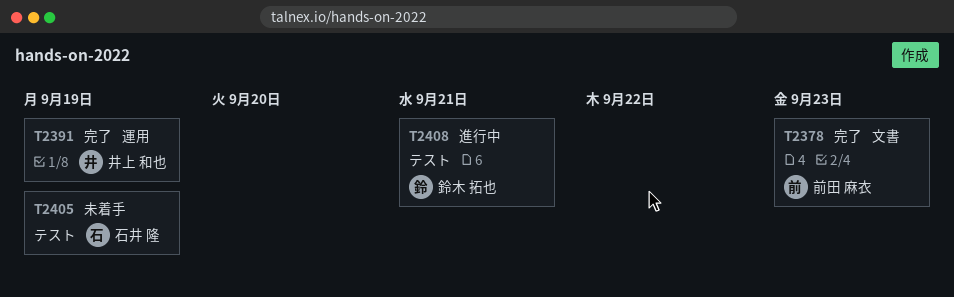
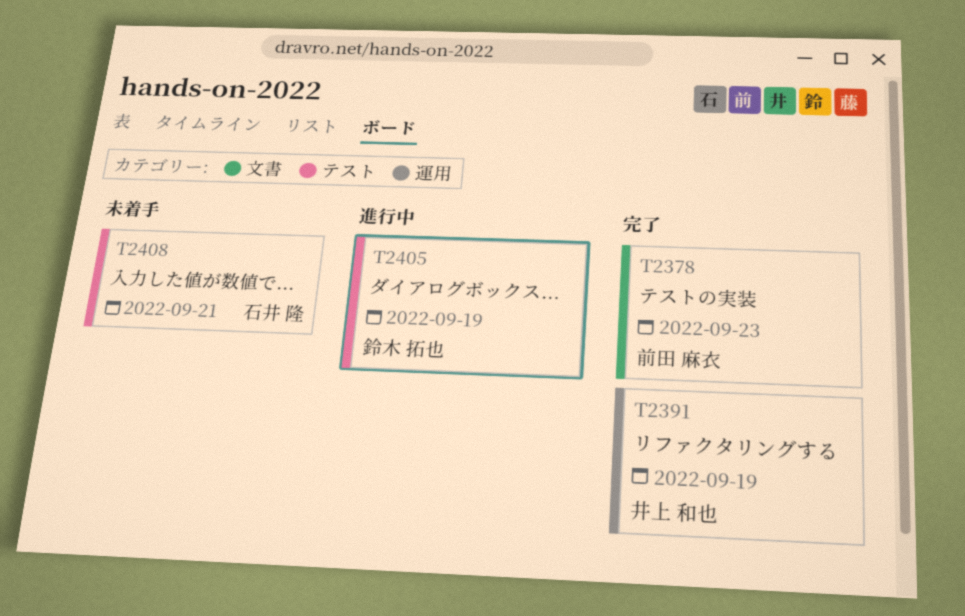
T2405, status: 未着手 -> 進行中
T2405, owner: 石井 隆 -> 鈴木 拓也
T2408, status: 進行中 -> 未着手
T2408, owner: 鈴木 拓也 -> 石井 隆

